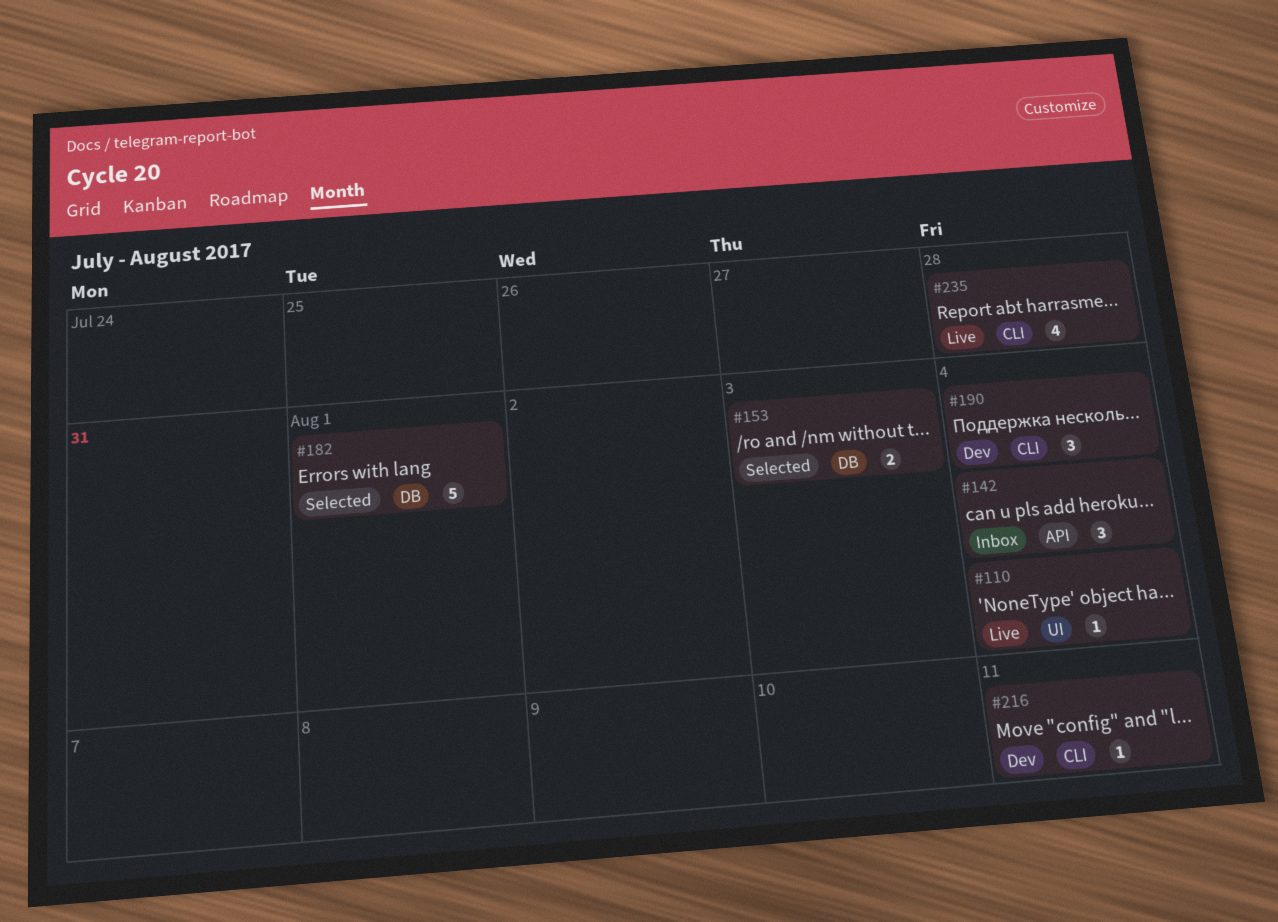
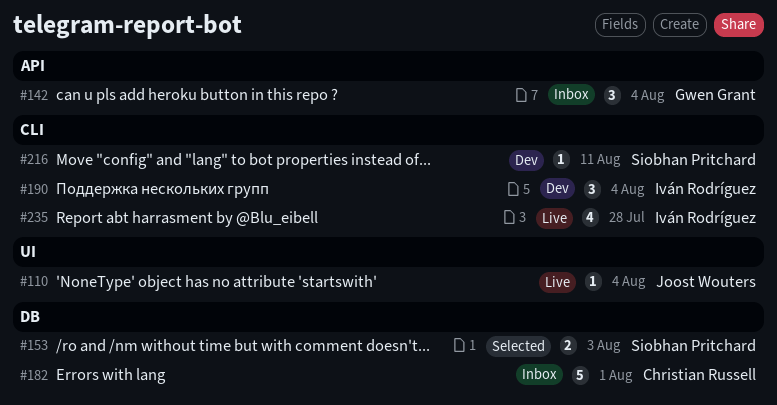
#182, status: Selected -> Inbox

